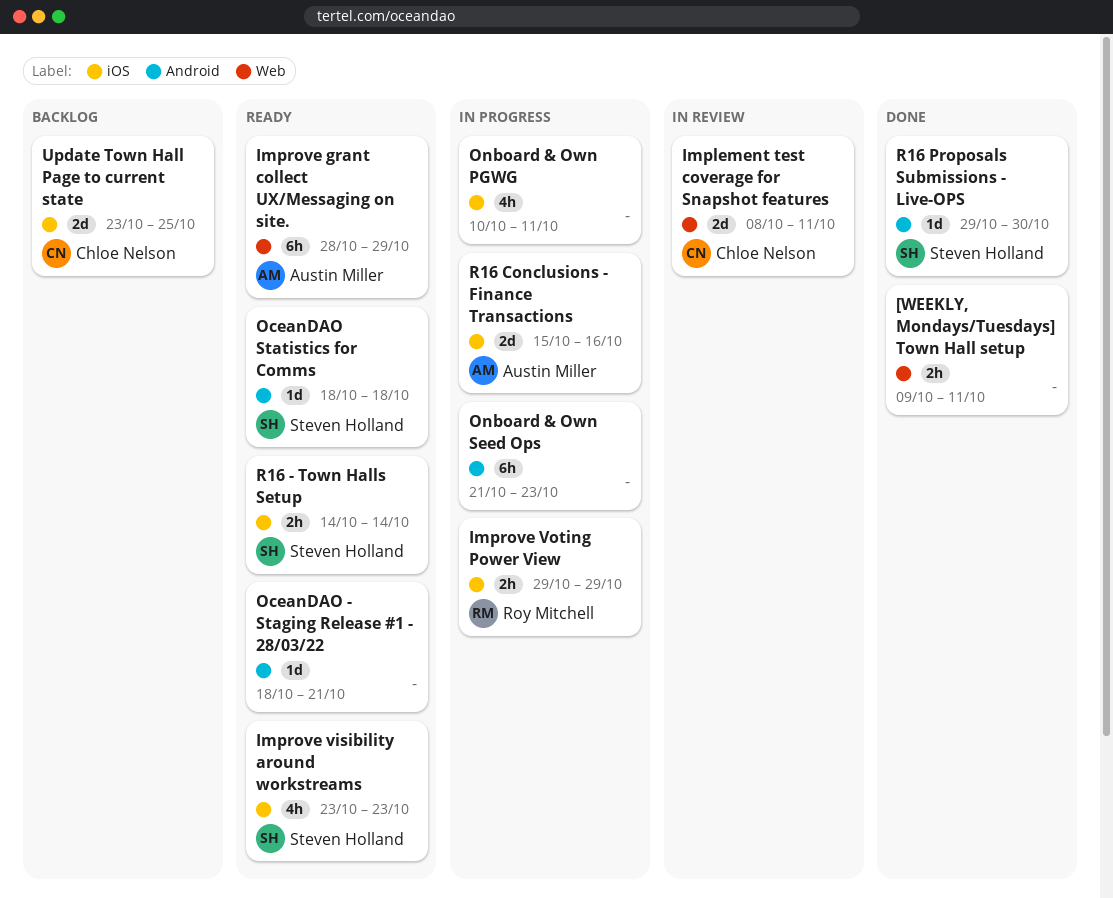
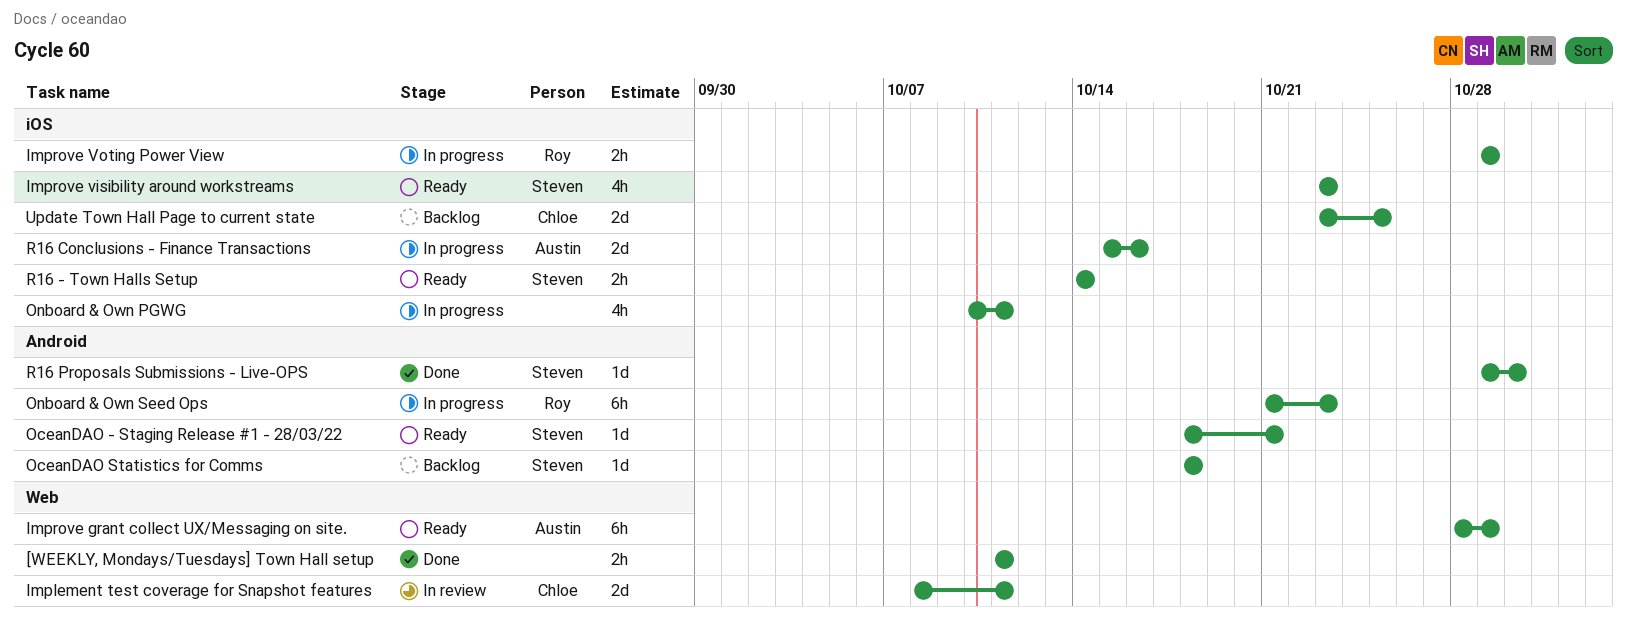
[WEEKLY, Mondays/Tuesdays] Town Hall setup, start: Oct 9 -> Oct 11
OceanDAO - Staging Release #1 - 28/03/22, owner: none -> Steven Holland
OceanDAO Statistics for Comms, status: Ready -> Backlog
Onboard & Own Seed Ops, owner: none -> Roy Mitchell

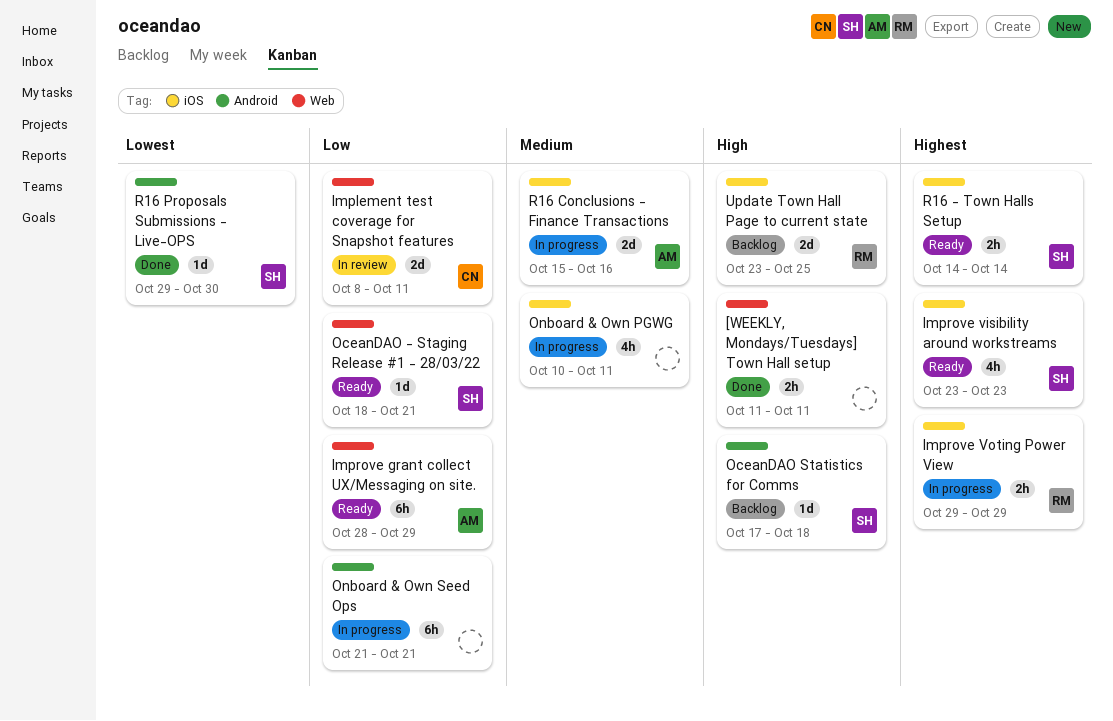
OceanDAO - Staging Release #1 - 28/03/22, label: Android -> Web
OceanDAO Statistics for Comms, start: Oct 18 -> Oct 17
Onboard & Own Seed Ops, owner: Roy -> none
Onboard & Own Seed Ops, due: Oct 23 -> Oct 21
Update Town Hall Page to current state, owner: Chloe -> Roy

